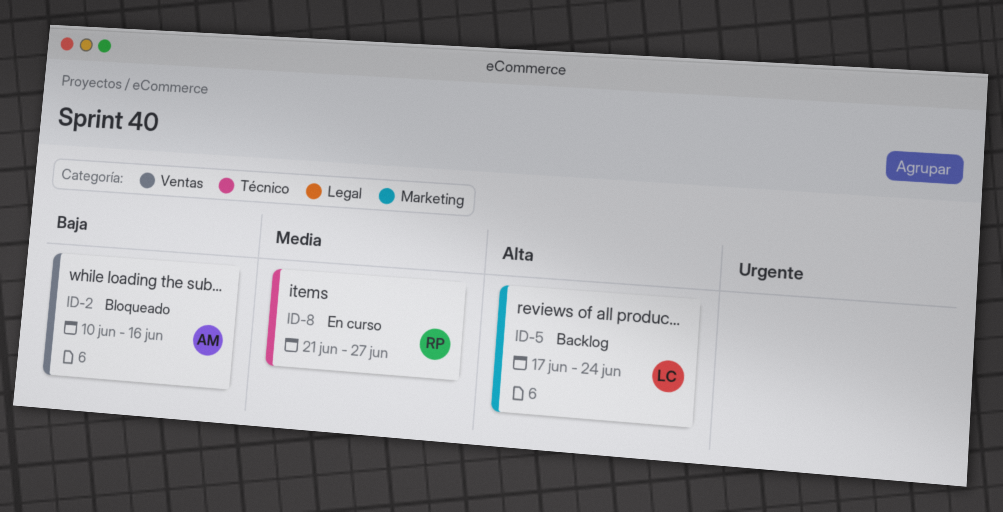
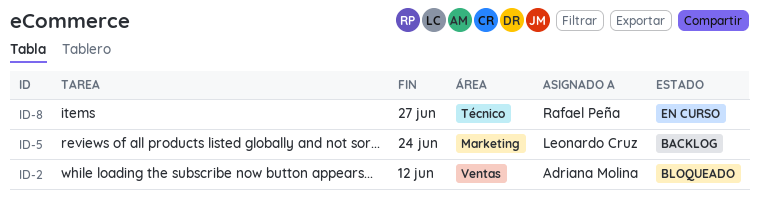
ID-2, due: Jun 16 -> Jun 12

